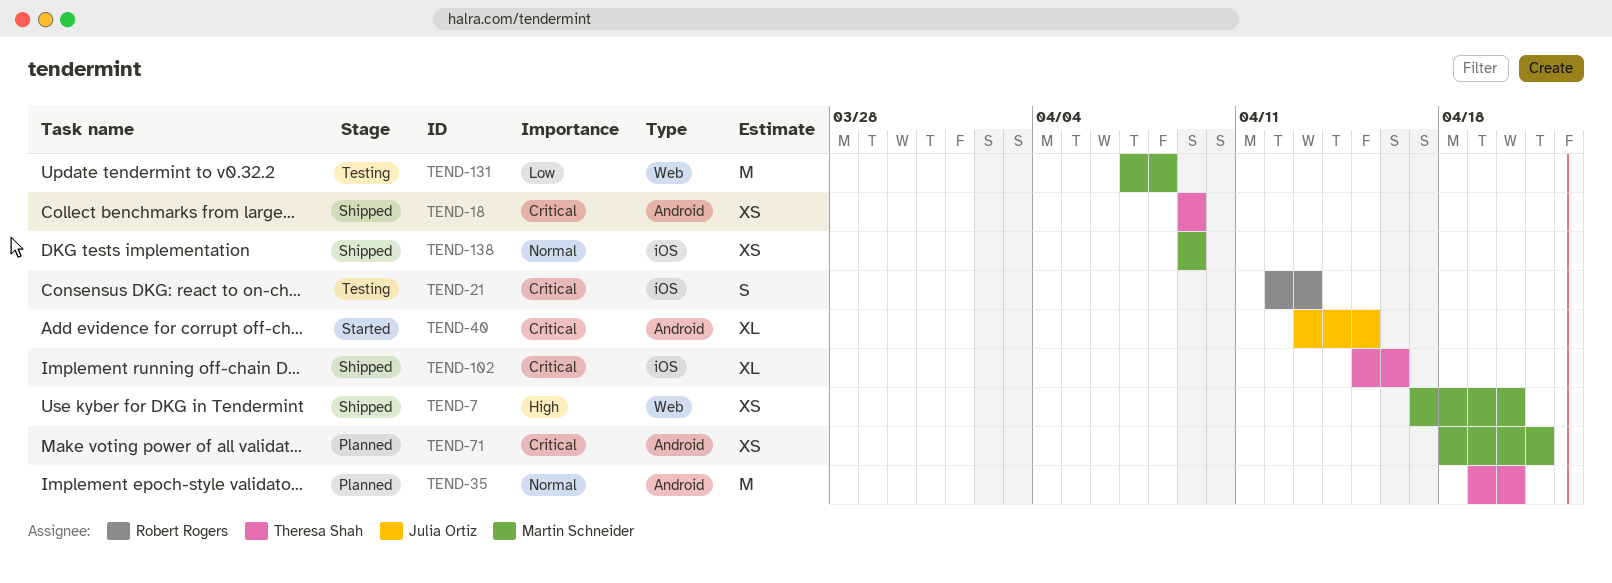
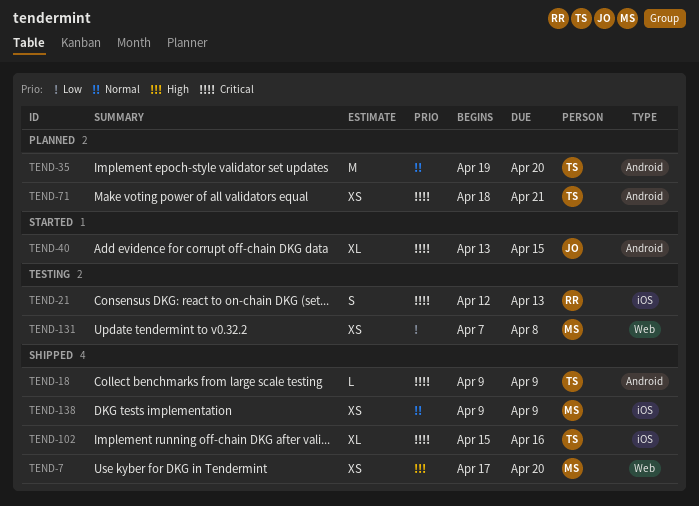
TEND-18, estimate: XS -> L
TEND-71, owner: Martin Schneider -> Theresa Shah
TEND-131, estimate: M -> XS

